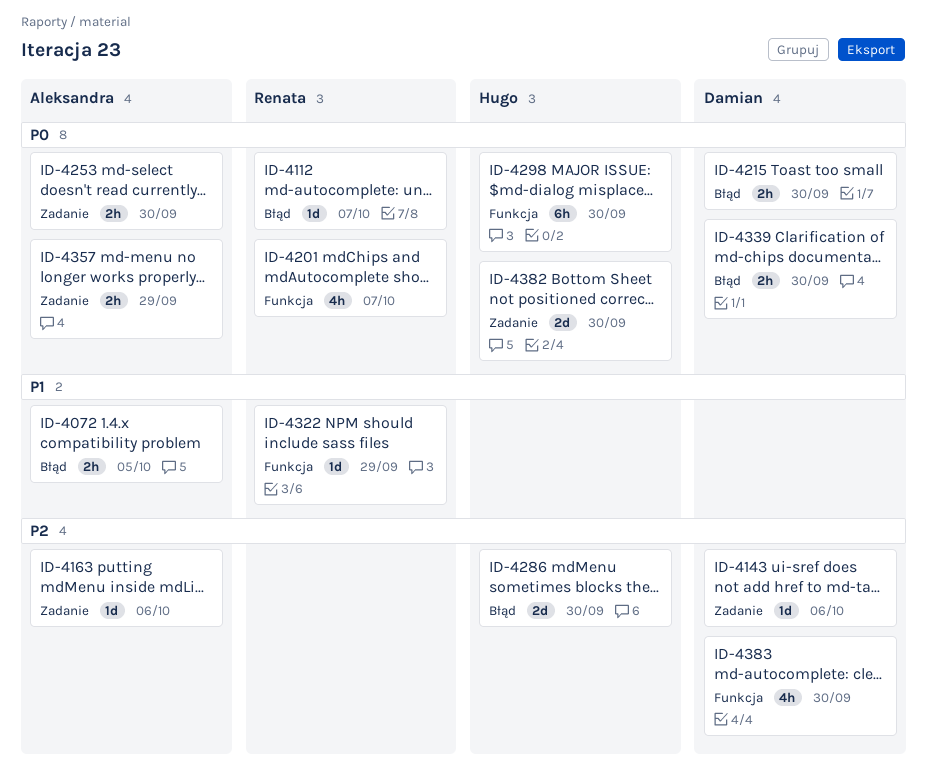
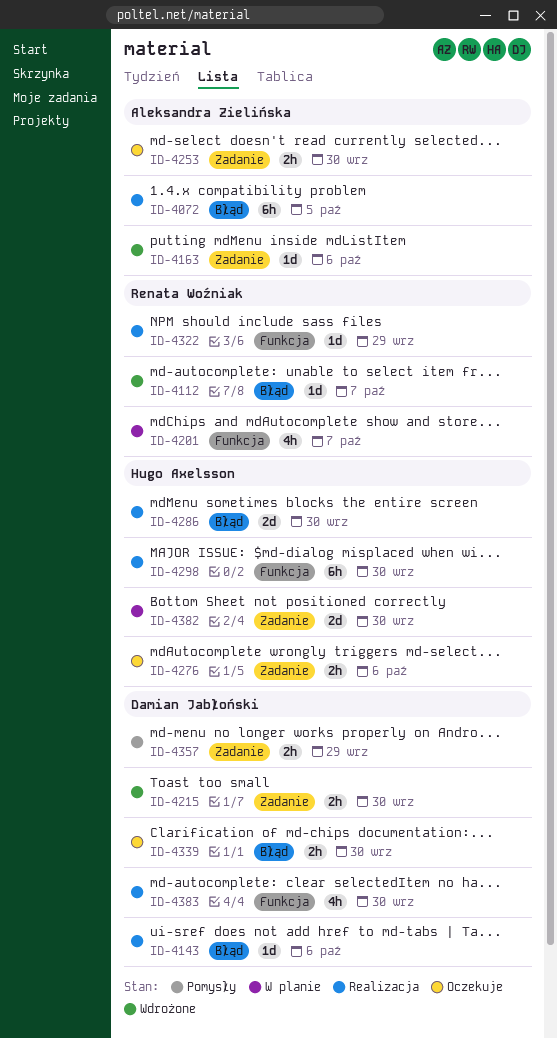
ID-4072, estimate: 2h -> 6h
ID-4143, label: Zadanie -> Błąd
ID-4215, label: Błąd -> Zadanie
ID-4276: none -> present
ID-4357, owner: Aleksandra Zielińska -> Damian Jabłoński

